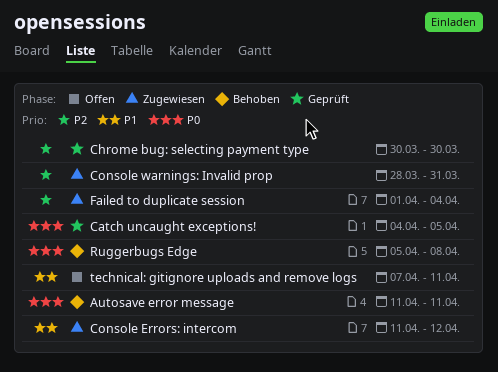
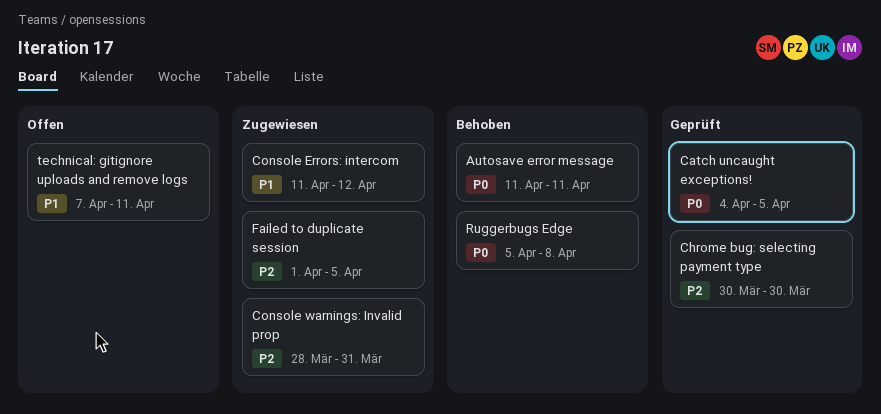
Failed to duplicate session, due: Apr 4 -> Apr 5

